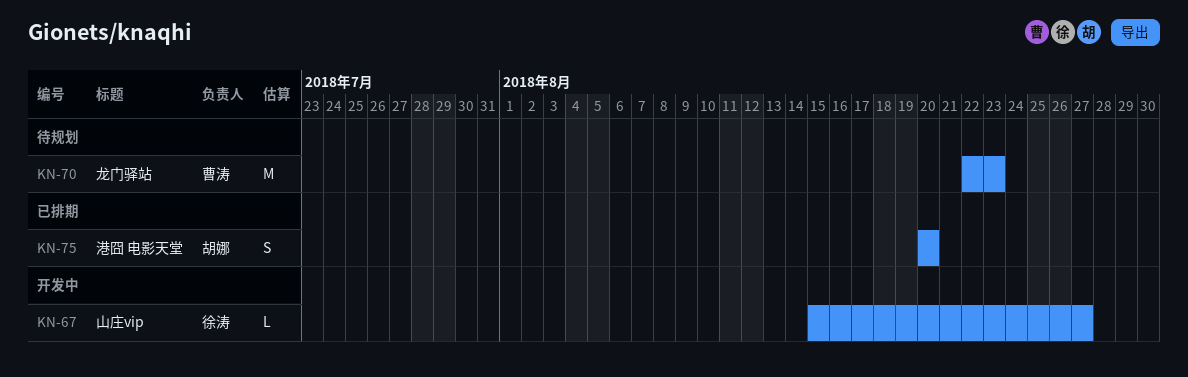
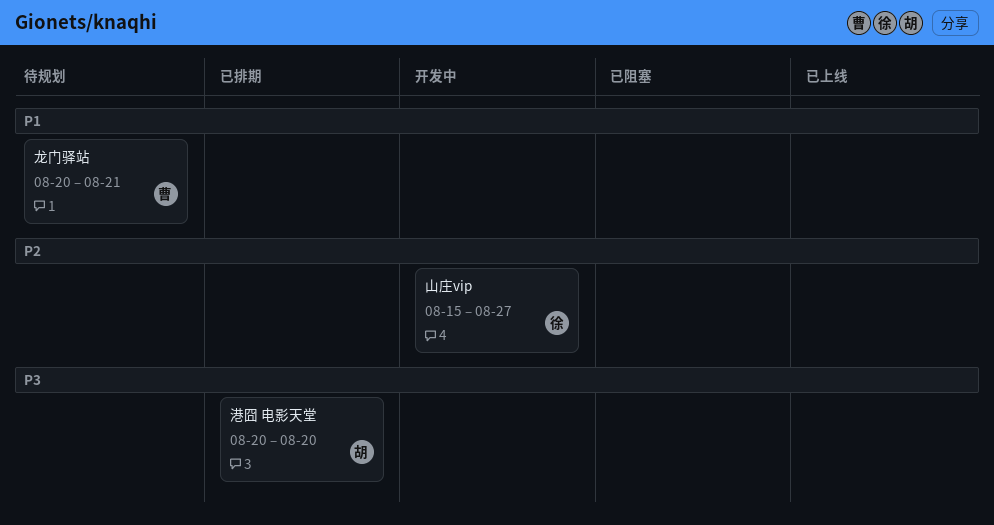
龙门驿站, start: Aug 22 -> Aug 20
龙门驿站, due: Aug 23 -> Aug 21

